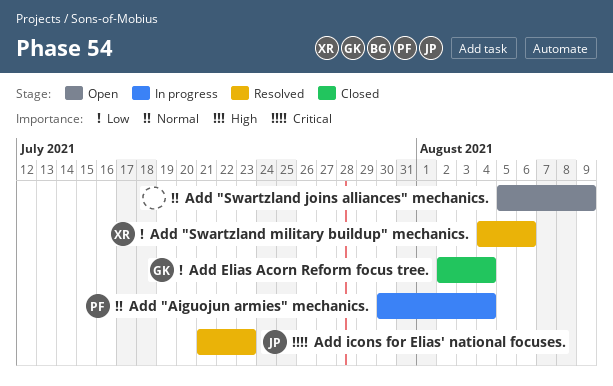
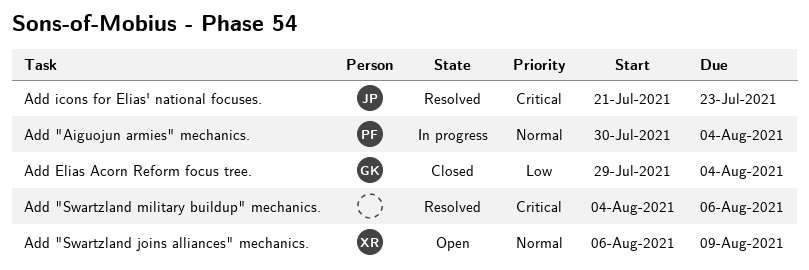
Add "Swartzland joins alliances" mechanics., owner: none -> XR
Add "Swartzland joins alliances" mechanics., start: Aug 5 -> Aug 6
Add "Swartzland military buildup" mechanics., owner: XR -> none
Add "Swartzland military buildup" mechanics., priority: Low -> Critical
Add Elias Acorn Reform focus tree., start: Aug 2 -> Jul 29

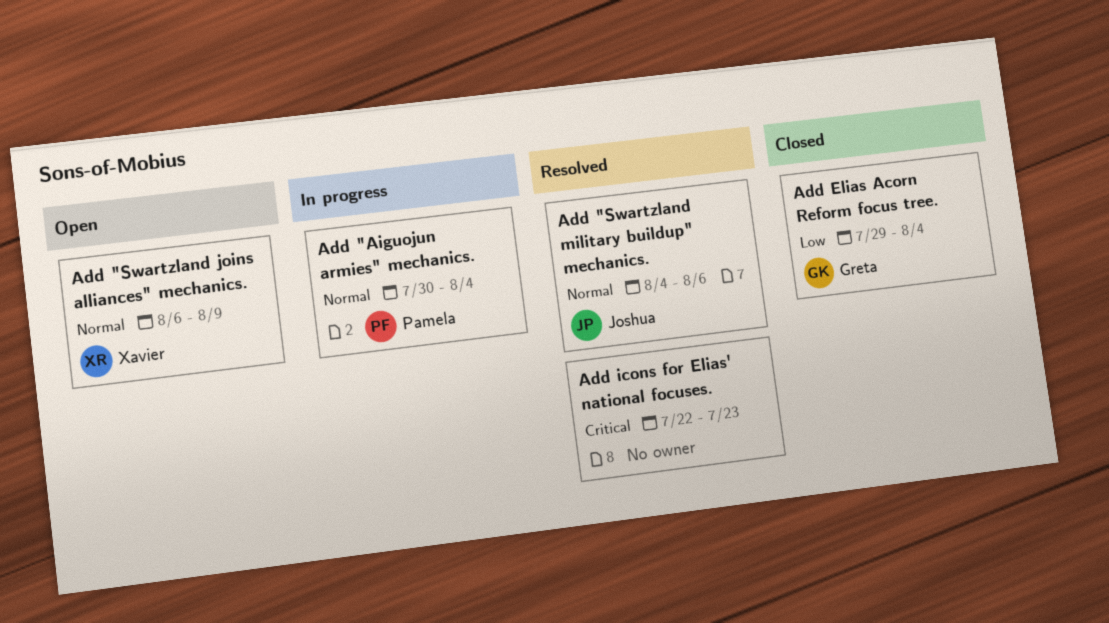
Add "Swartzland military buildup" mechanics., owner: none -> Joshua
Add "Swartzland military buildup" mechanics., priority: Critical -> Normal
Add icons for Elias' national focuses., owner: Joshua -> none
Add icons for Elias' national focuses., start: Jul 21 -> Jul 22

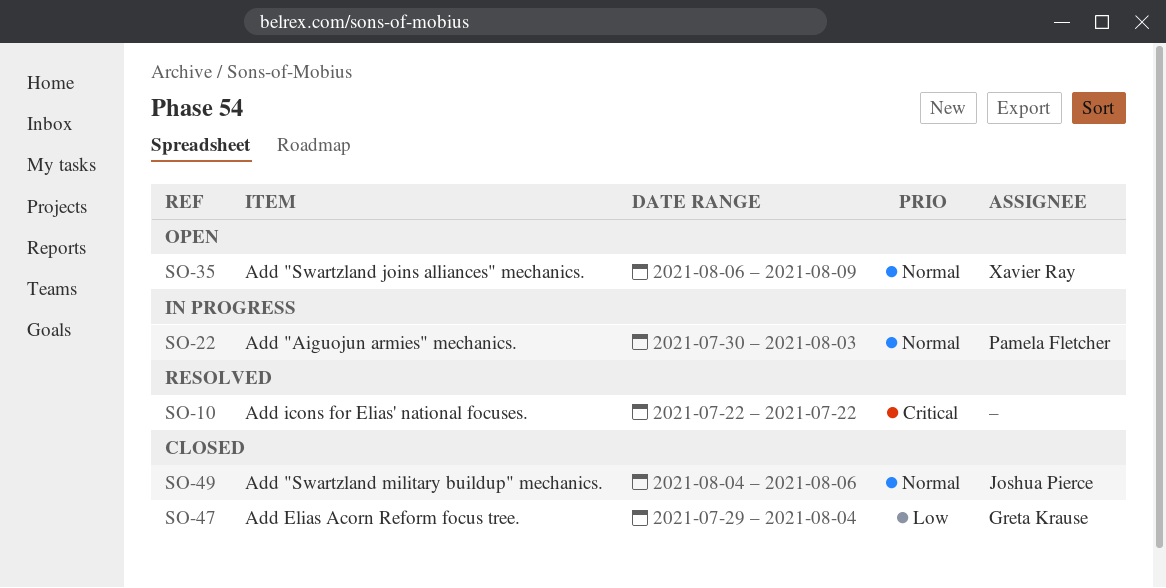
Add "Aiguojun armies" mechanics., due: Aug 4 -> Aug 3
Add "Swartzland military buildup" mechanics., status: Resolved -> Closed
Add icons for Elias' national focuses., due: Jul 23 -> Jul 22

